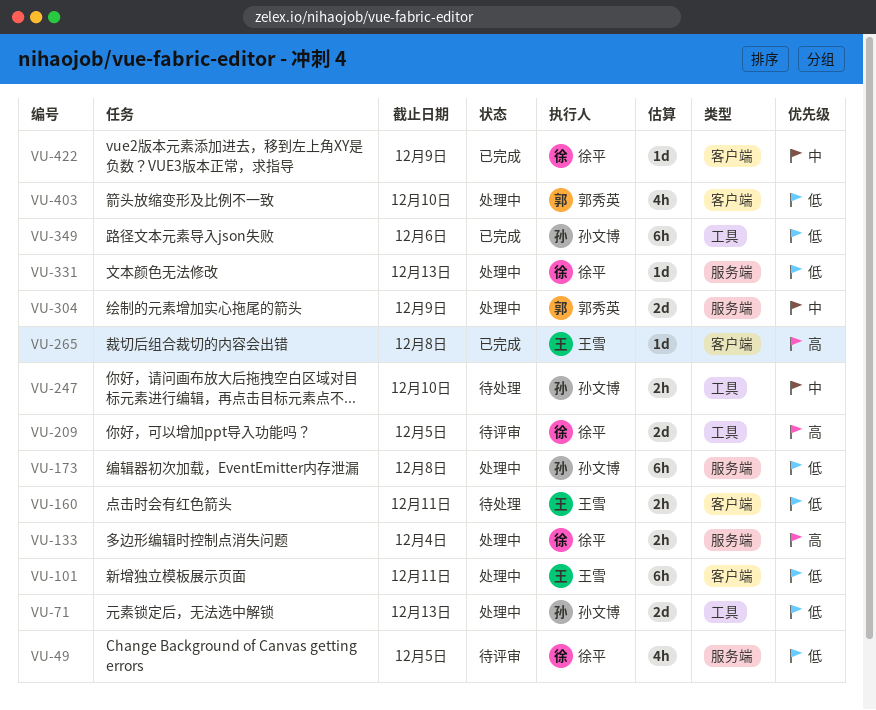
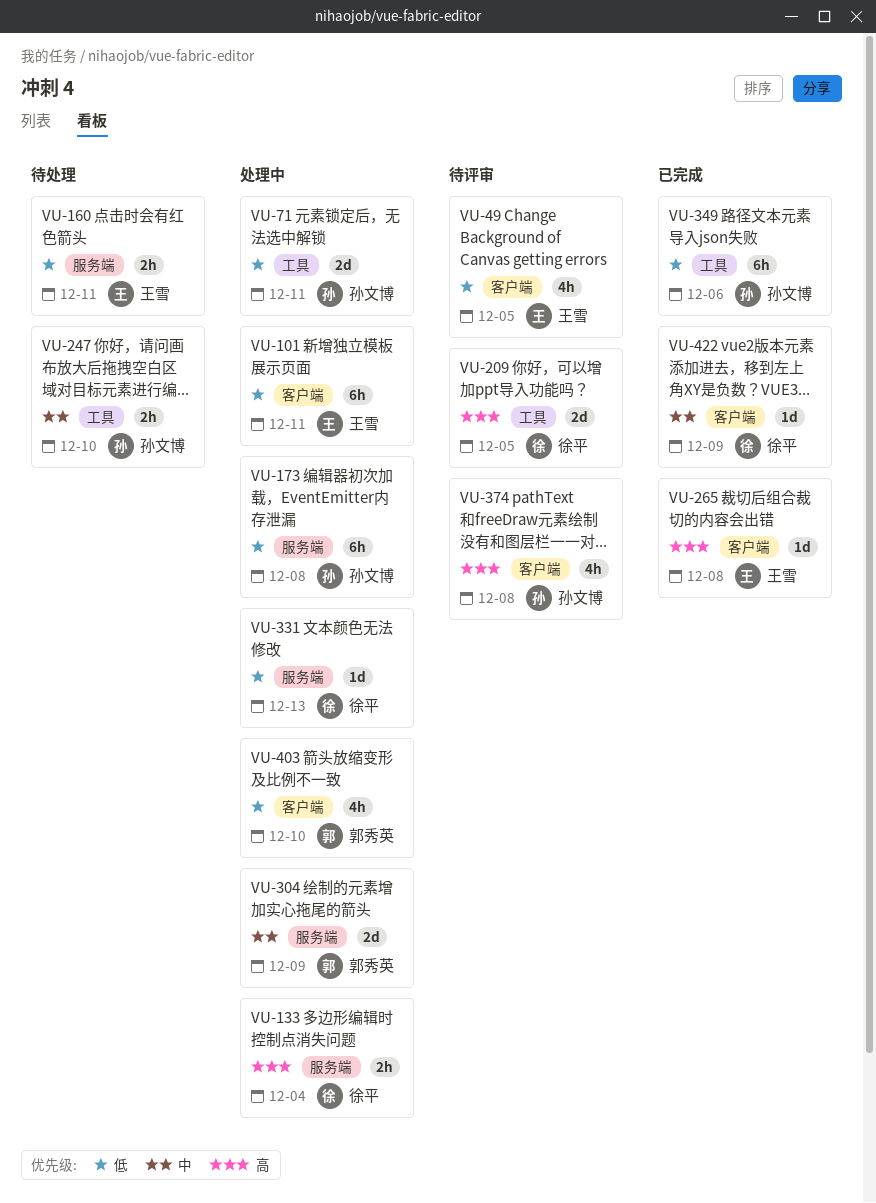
VU-49, owner: 徐平 -> 王雪
VU-49, label: 服务端 -> 客户端
VU-71, due: Dec 13 -> Dec 11
VU-160, label: 客户端 -> 服务端
VU-374: none -> present

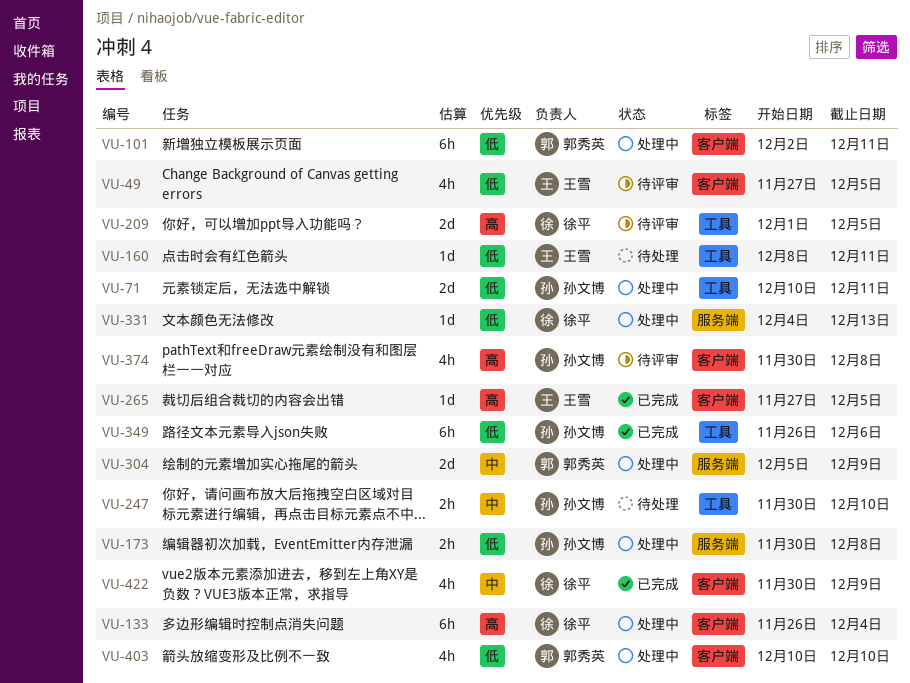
VU-101, owner: 王雪 -> 郭秀英
VU-133, label: 服务端 -> 客户端
VU-133, estimate: 2h -> 6h
VU-160, label: 服务端 -> 工具
VU-160, estimate: 2h -> 1d
VU-173, estimate: 6h -> 2h
VU-265, due: Dec 8 -> Dec 5
VU-422, estimate: 1d -> 4h

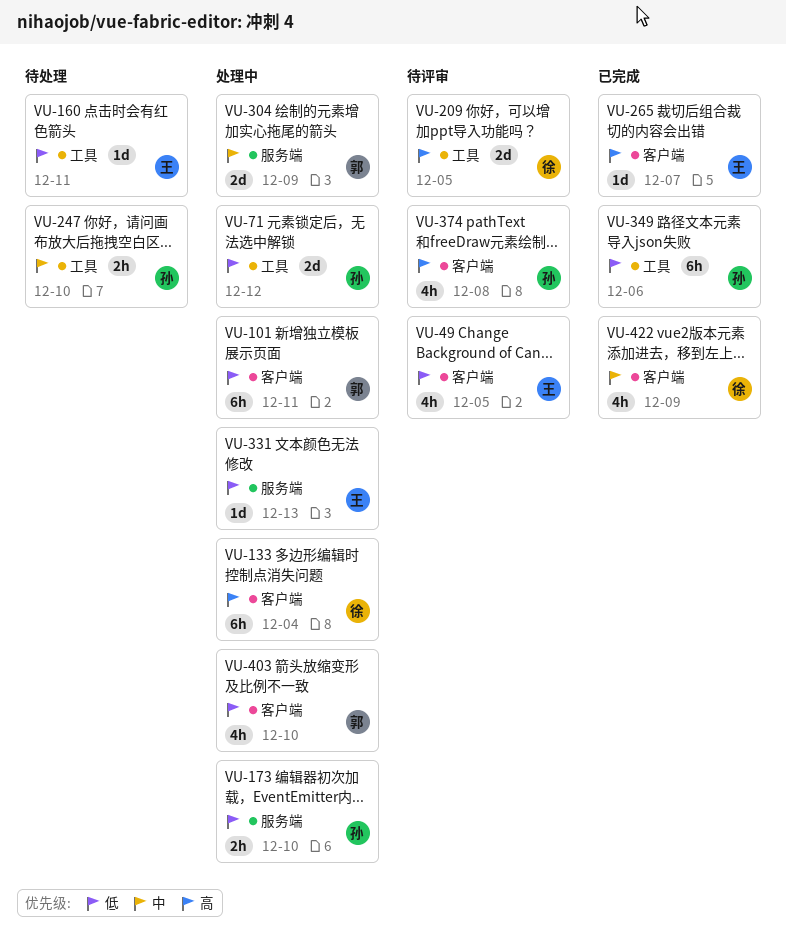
VU-71, due: Dec 11 -> Dec 12
VU-173, due: Dec 8 -> Dec 10
VU-265, due: Dec 5 -> Dec 7
VU-331, owner: 徐平 -> 王雪

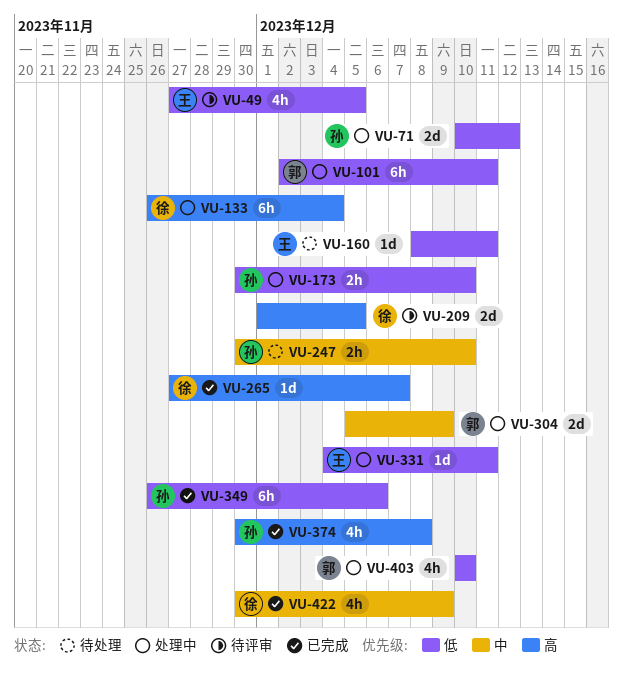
VU-265, owner: 王 -> 徐
VU-331, due: Dec 13 -> Dec 11
VU-374, status: 待评审 -> 已完成

